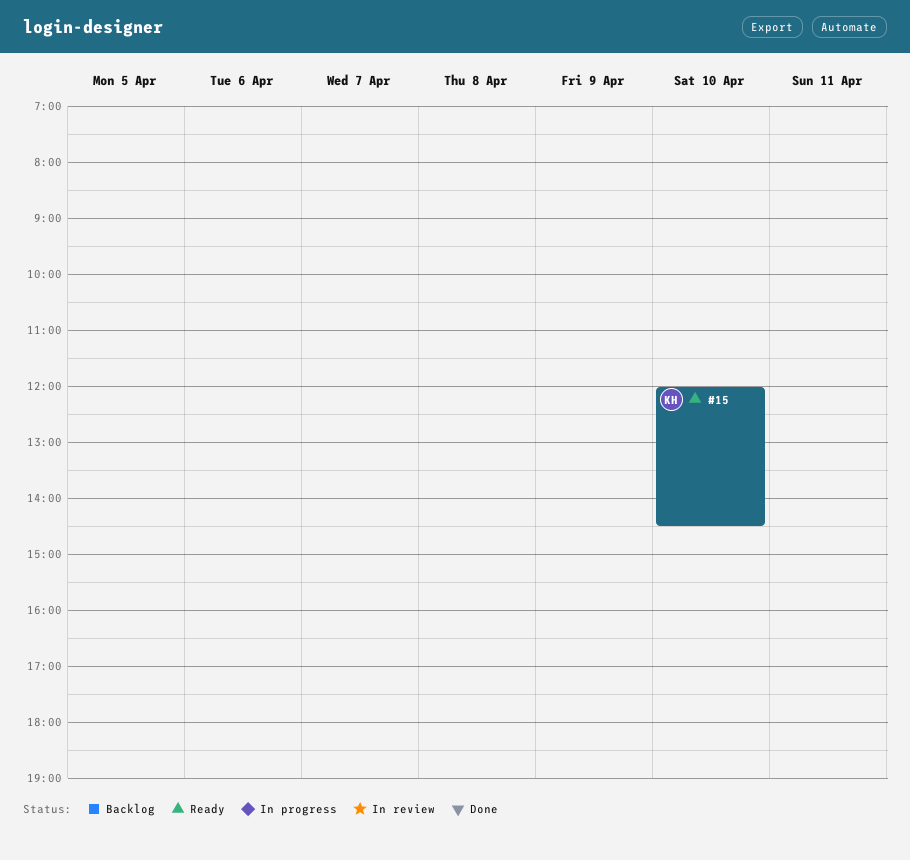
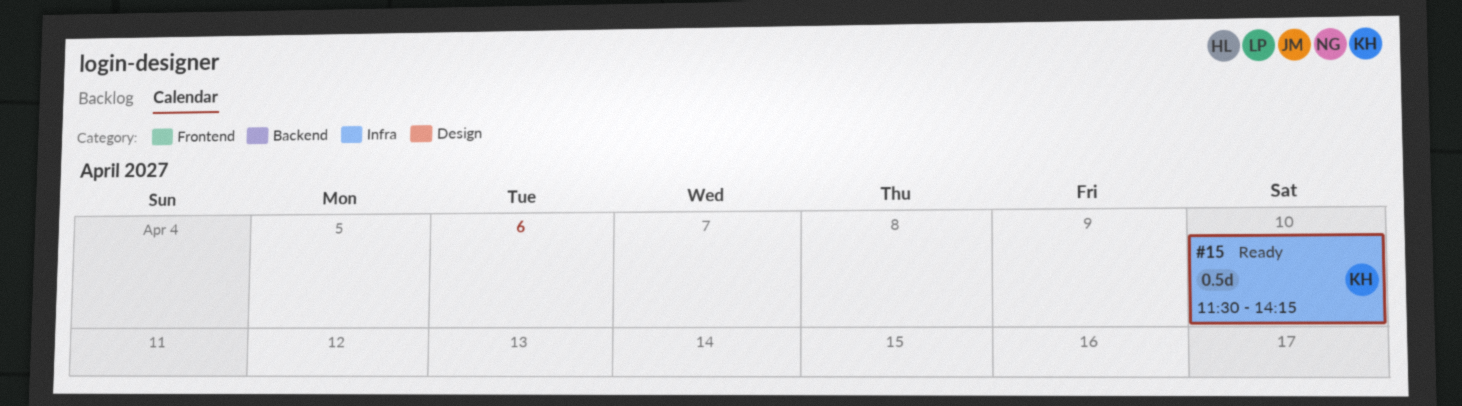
#15, begins: 12:00 -> 11:30
#15, ends: 14:30 -> 14:15

